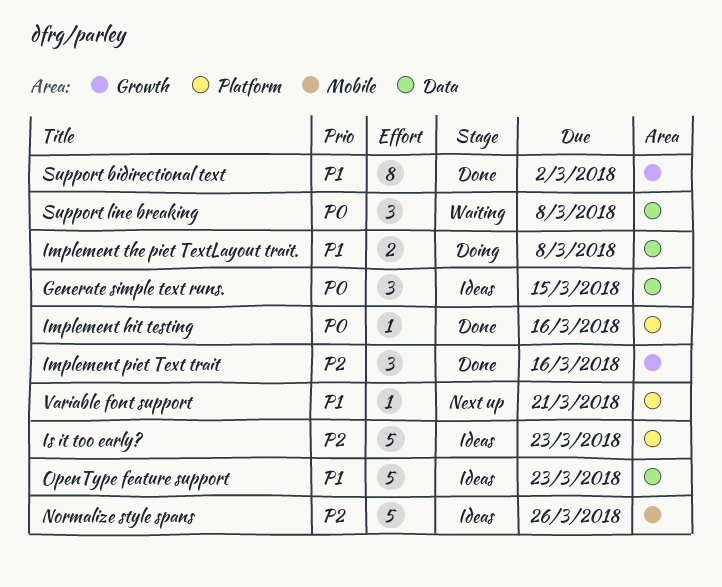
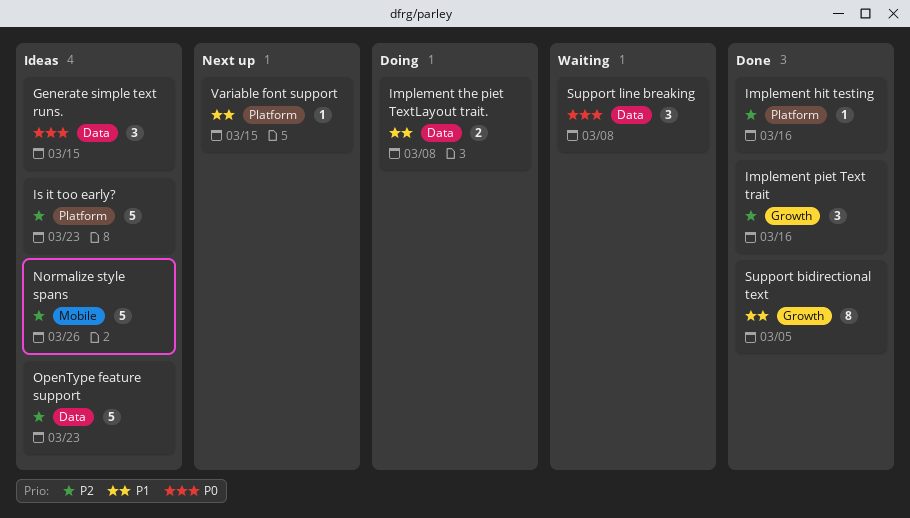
Implement hit testing, priority: P0 -> P2
OpenType feature support, priority: P1 -> P2
Support bidirectional text, due: Mar 2 -> Mar 5
Variable font support, due: Mar 21 -> Mar 15

